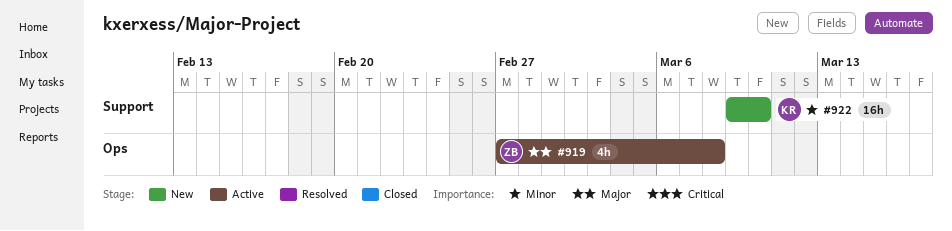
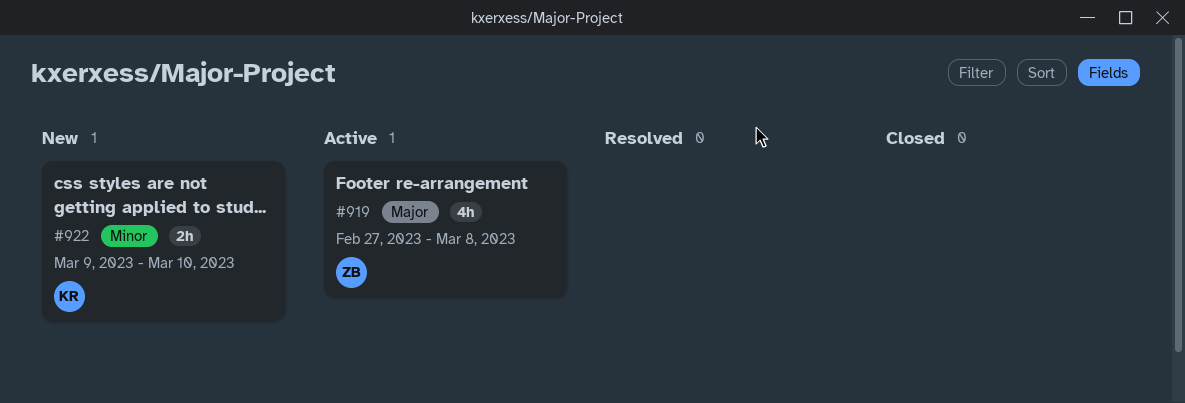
#922, estimate: 16h -> 2h

